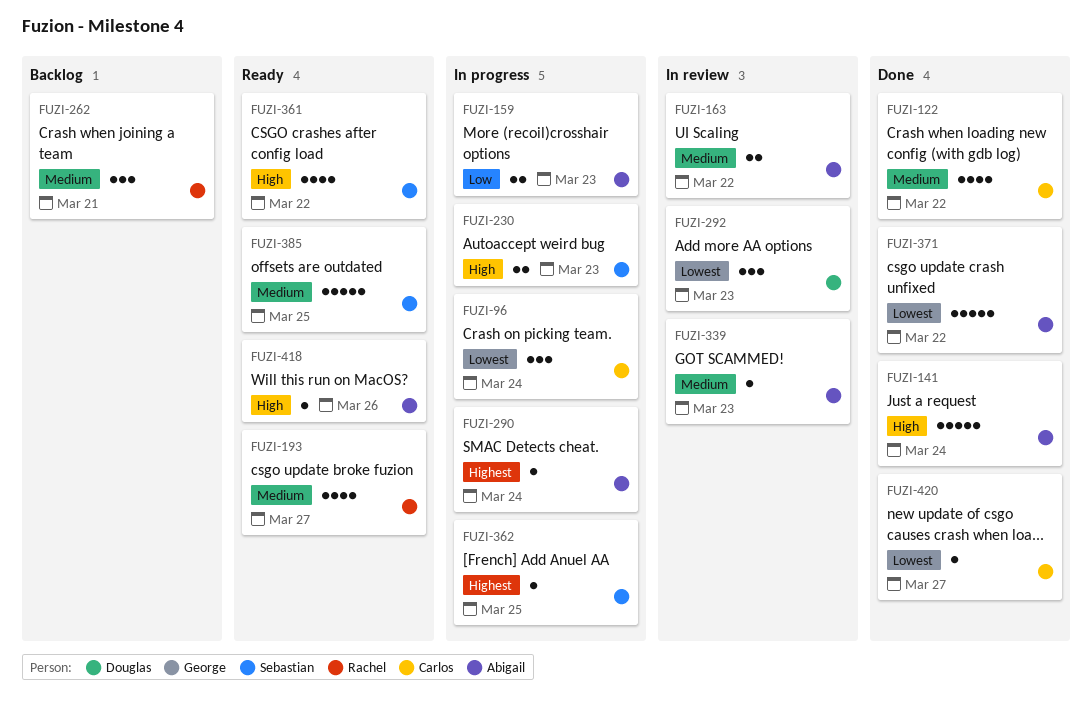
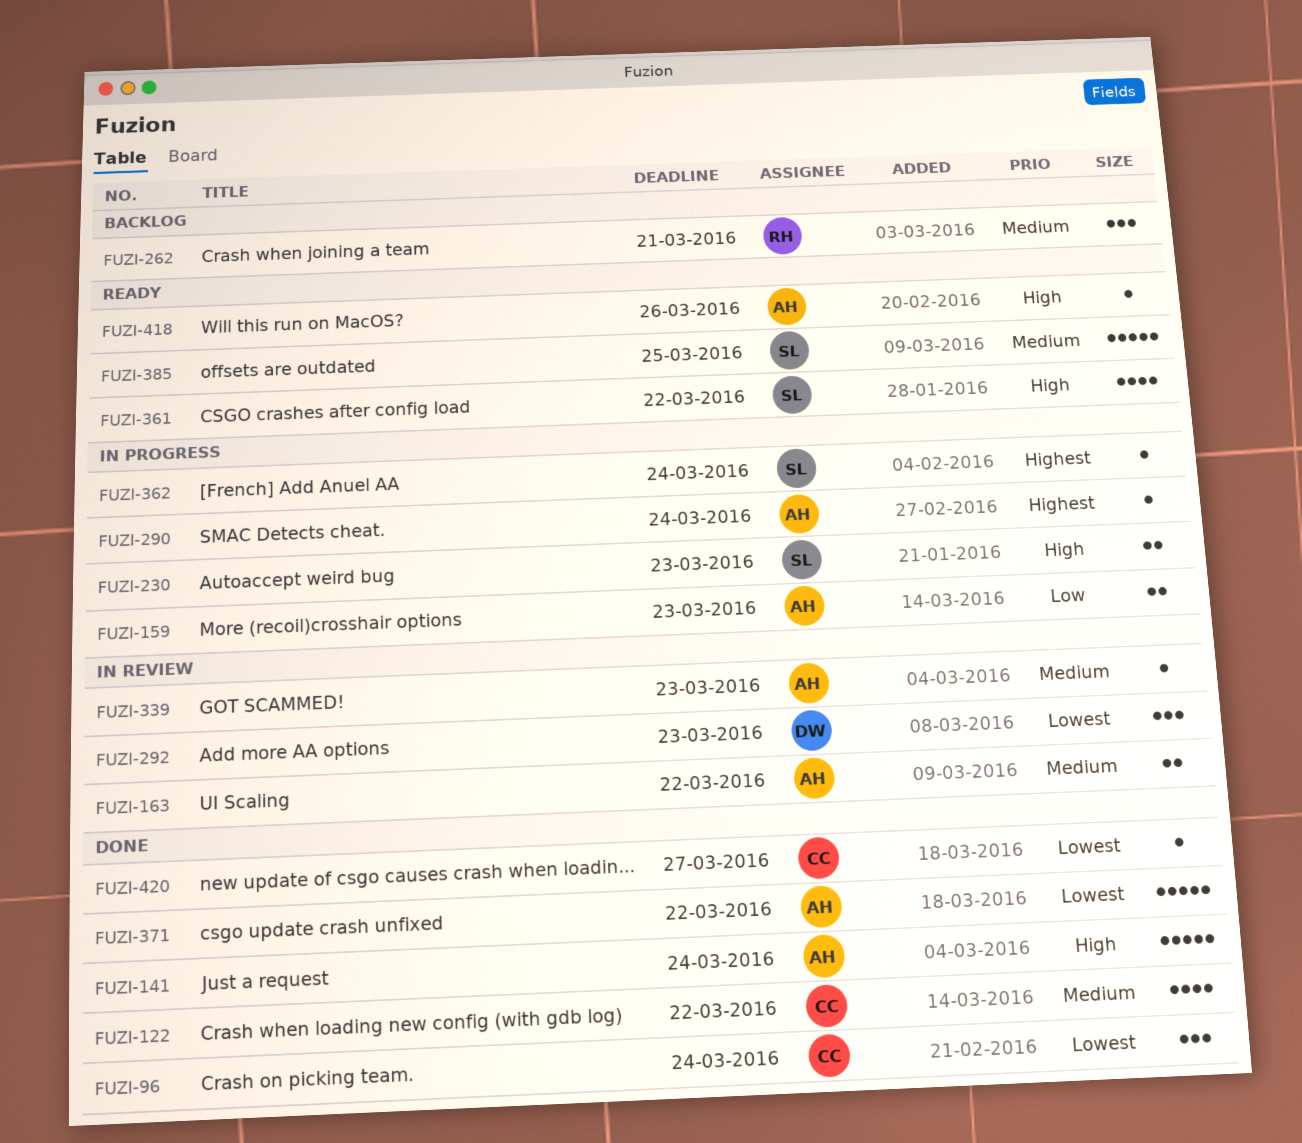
FUZI-96, status: In progress -> Done
FUZI-193: present -> none
FUZI-362, due: Mar 25 -> Mar 24

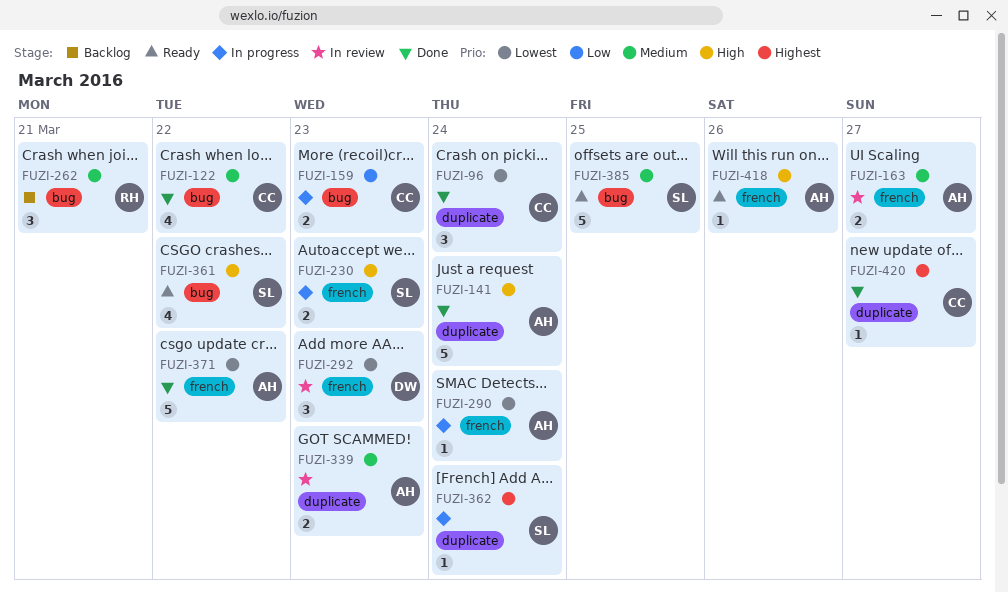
FUZI-159, owner: AH -> CC
FUZI-163, due: Mar 22 -> Mar 27
FUZI-290, priority: Highest -> Lowest
FUZI-339, estimate: 1 -> 2
FUZI-420, priority: Lowest -> Highest

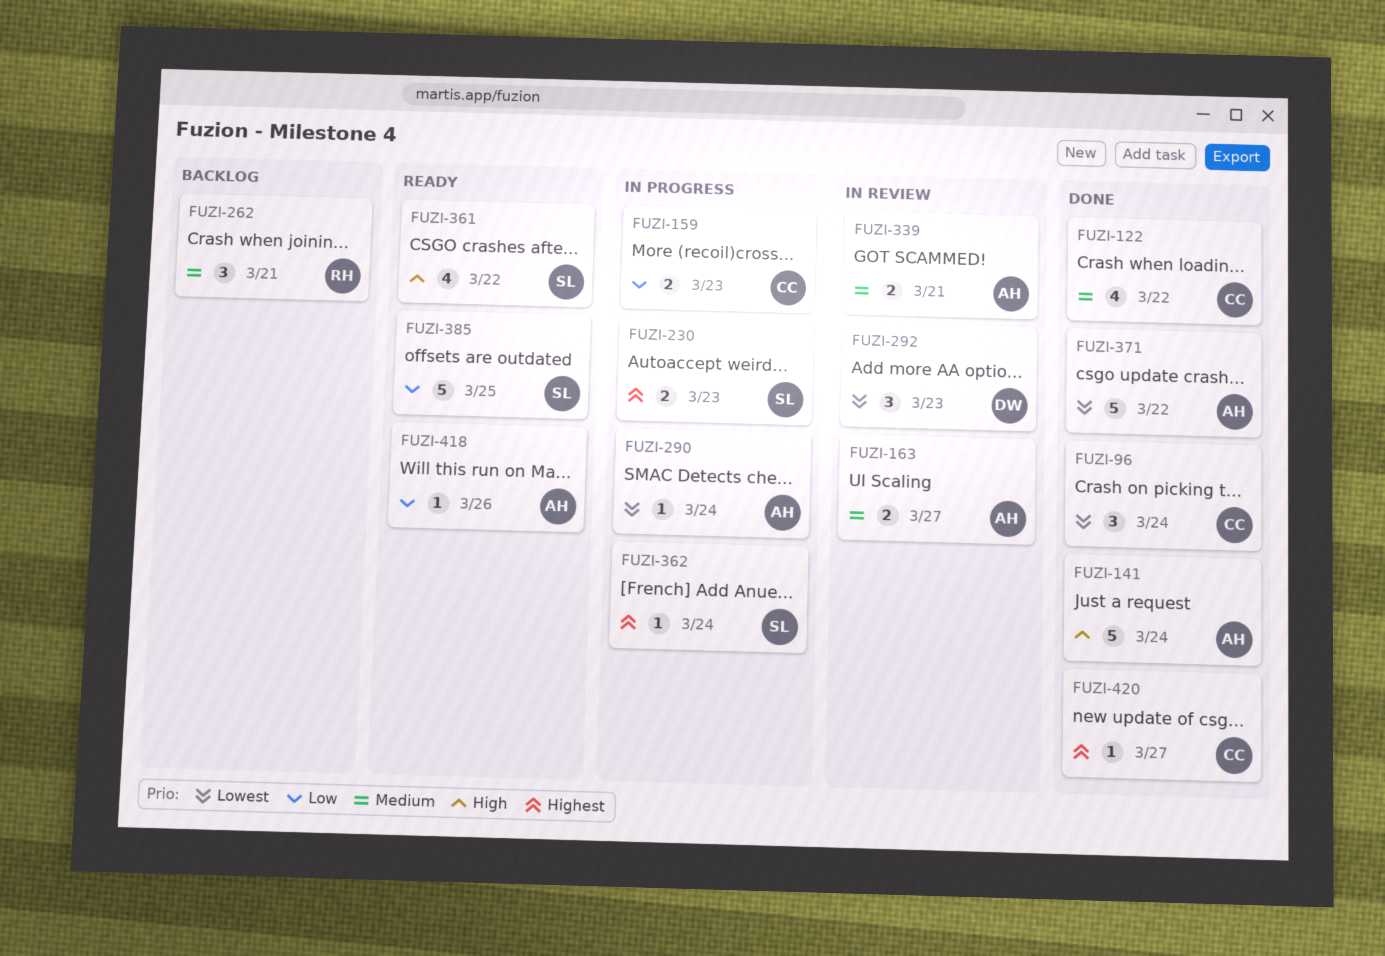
FUZI-230, priority: High -> Highest
FUZI-339, due: Mar 23 -> Mar 21
FUZI-385, priority: Medium -> Low
FUZI-418, priority: High -> Low

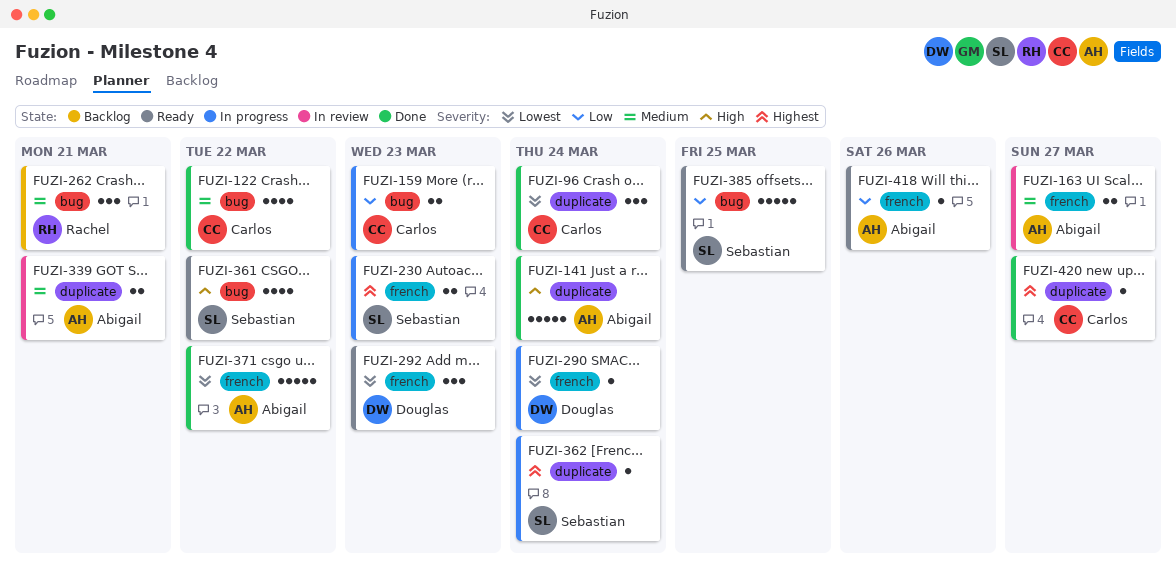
FUZI-290, owner: Abigail -> Douglas
FUZI-292, status: In review -> Ready

